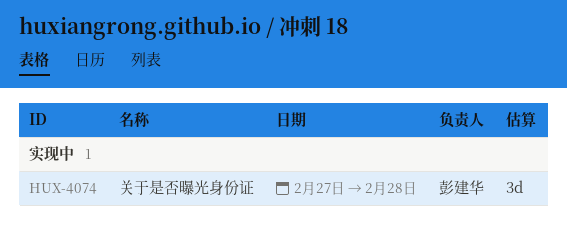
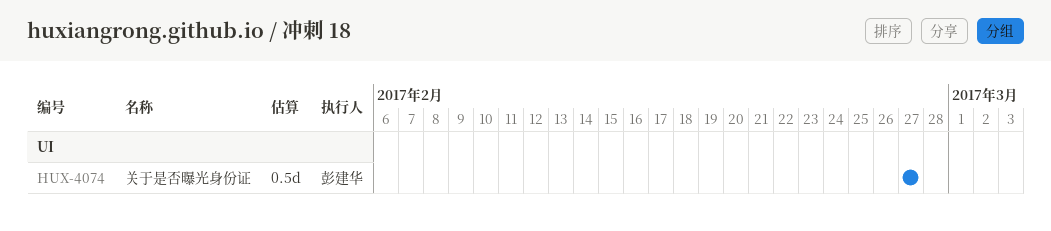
HUX-4074, estimate: 3d -> 0.5d
HUX-4074, due: Feb 28 -> Feb 27

